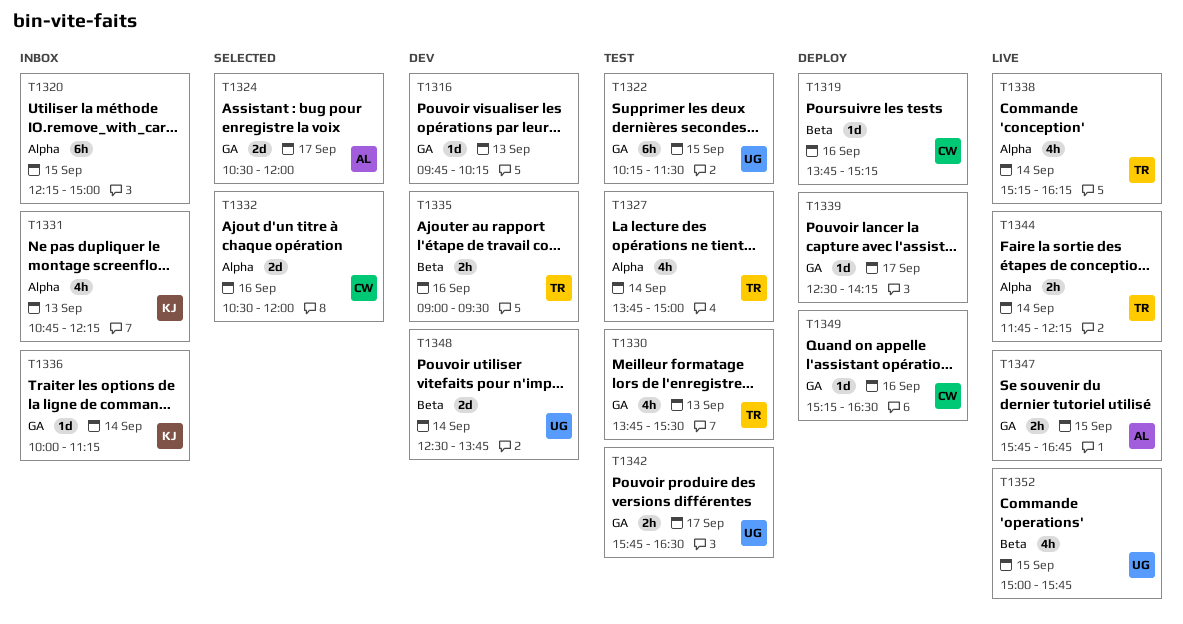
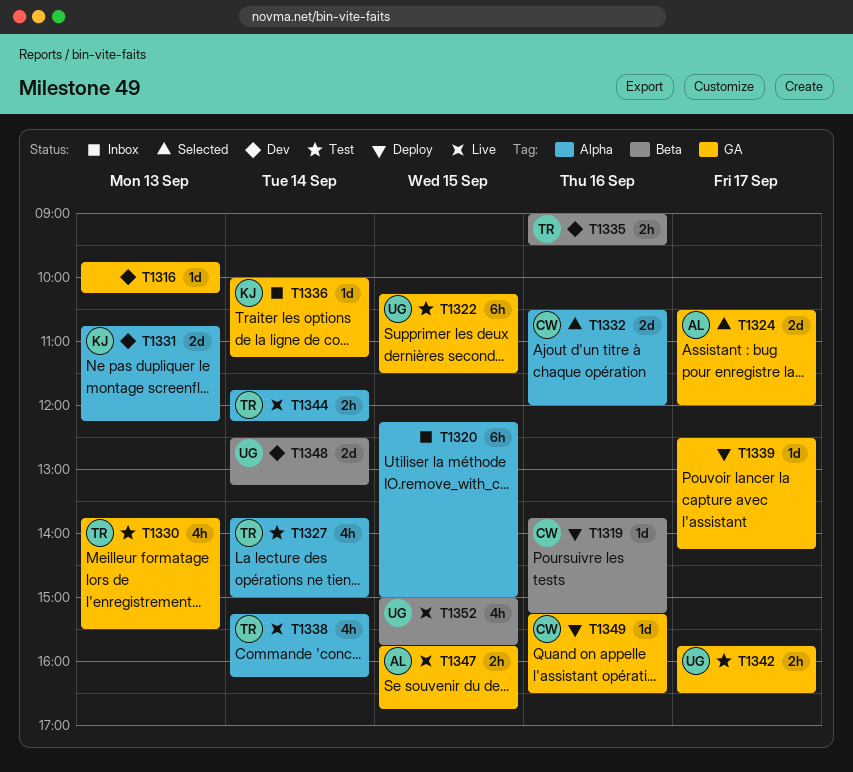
T1331, status: Inbox -> Dev
T1331, estimate: 4h -> 2d
T1348, ends: 13:45 -> 13:15

